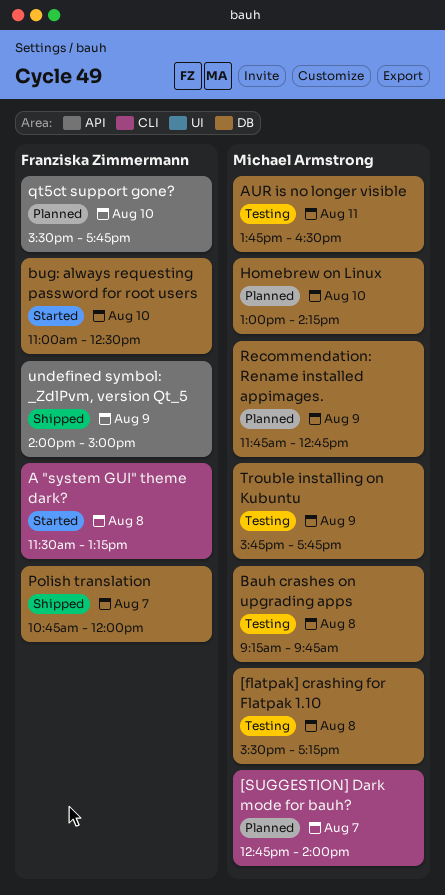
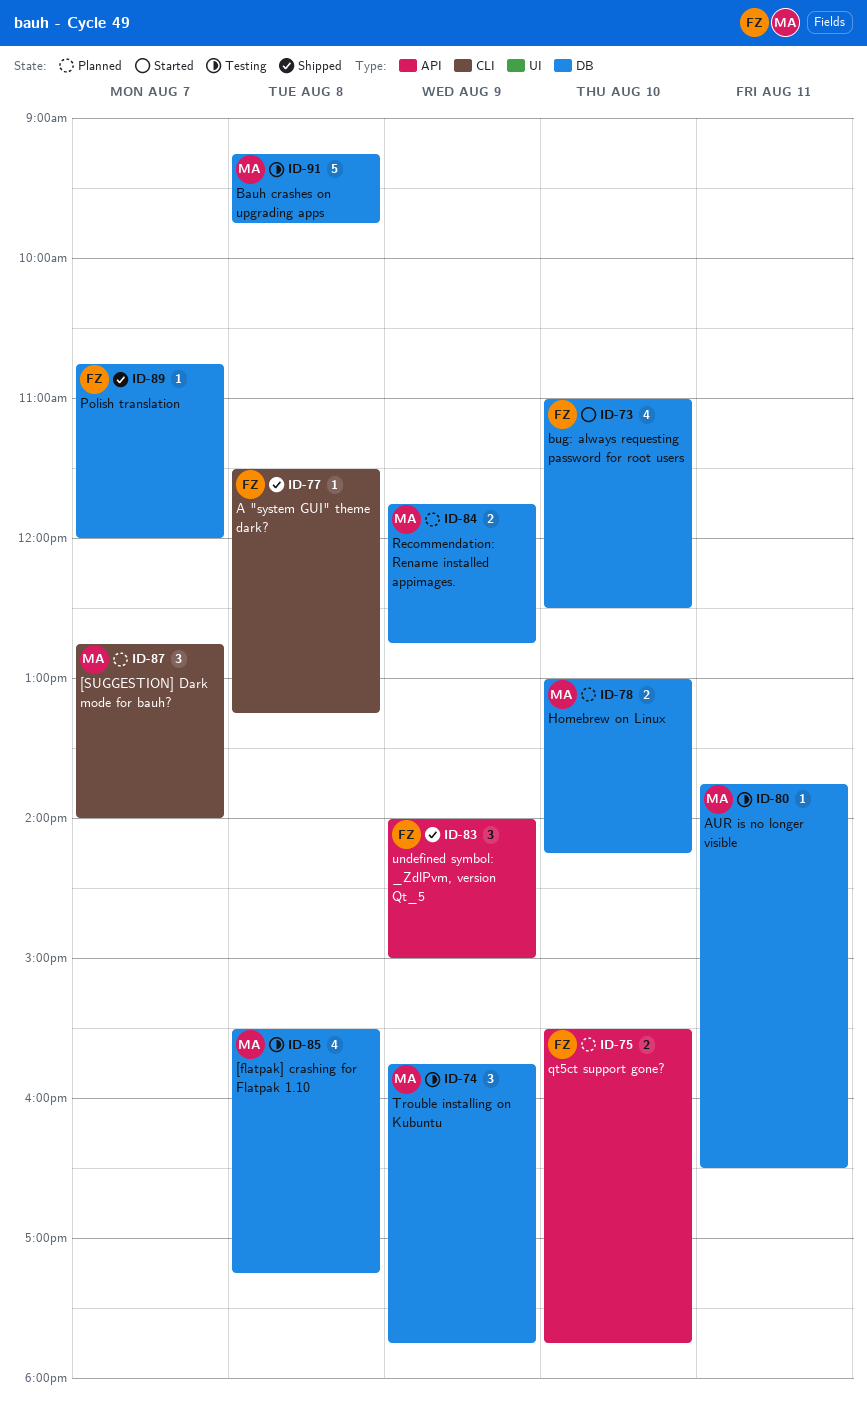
A "system GUI" theme dark?, status: Started -> Shipped

